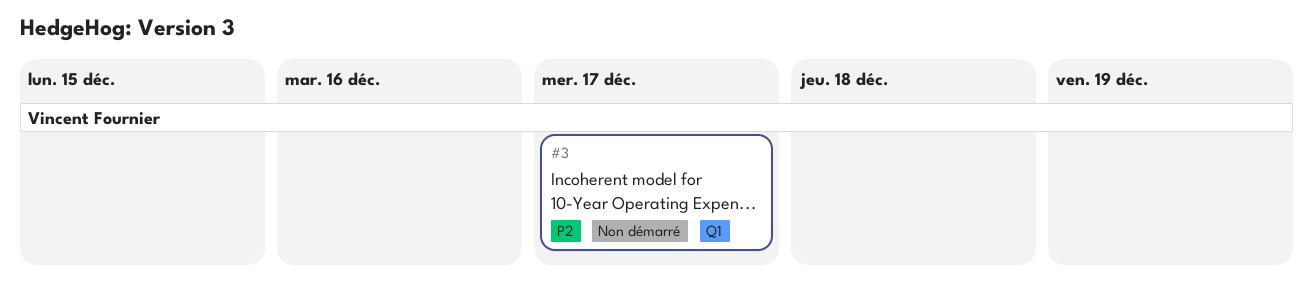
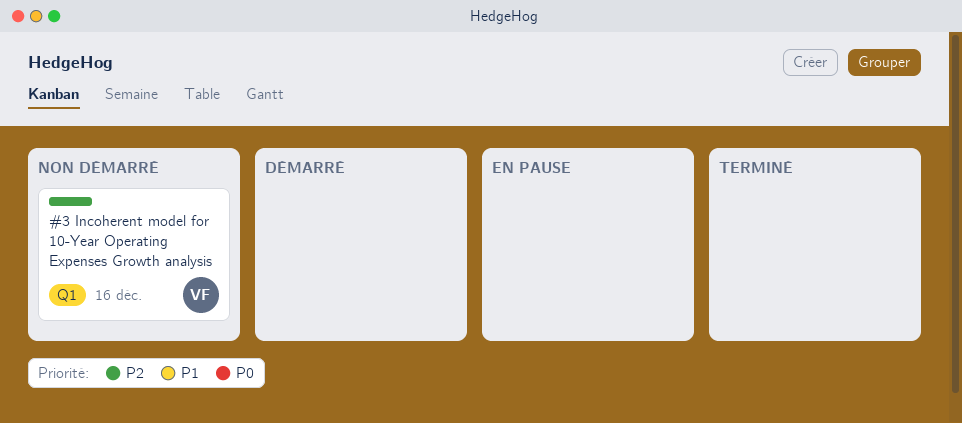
#3, due: Dec 17 -> Dec 16

